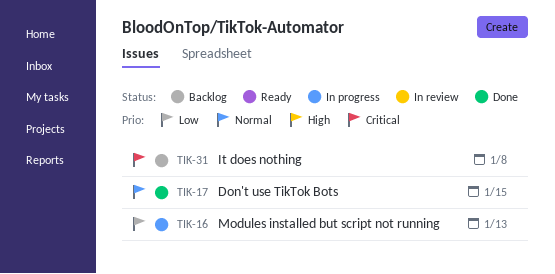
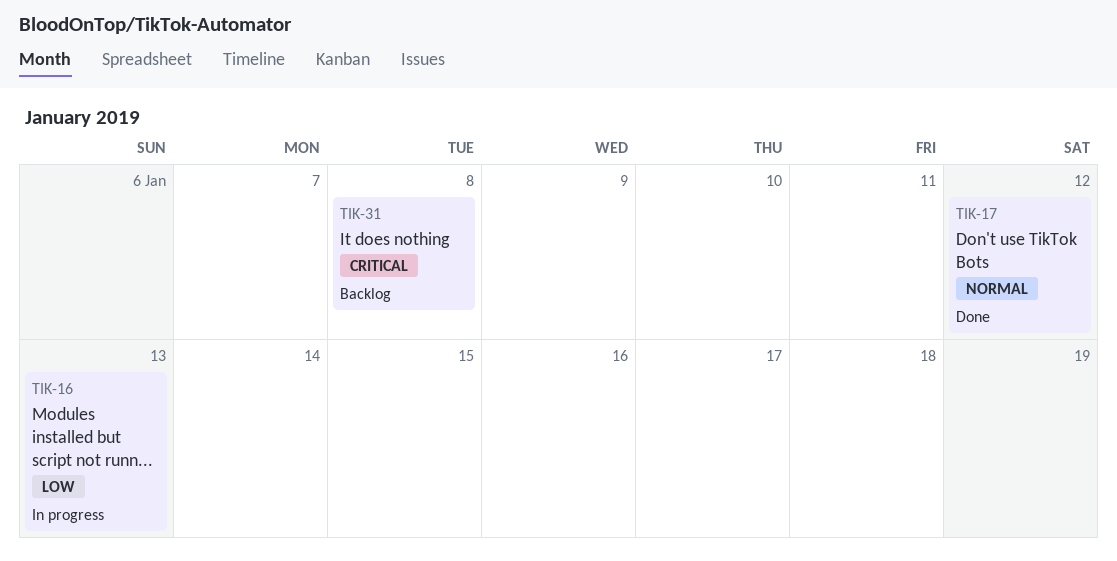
TIK-17, due: Jan 15 -> Jan 12

